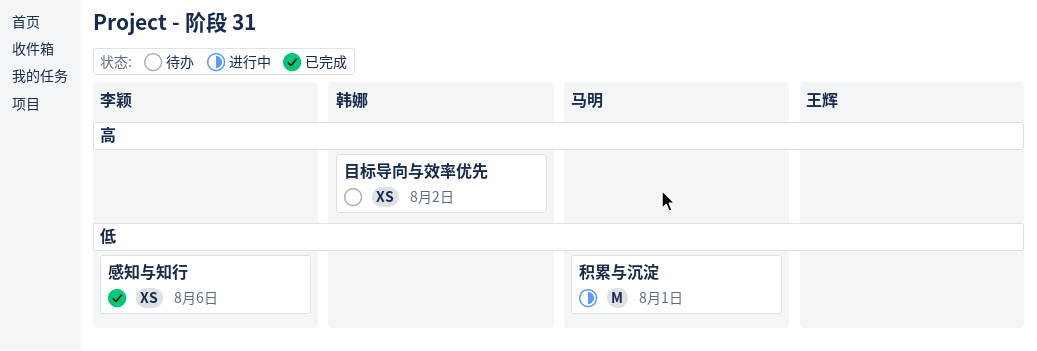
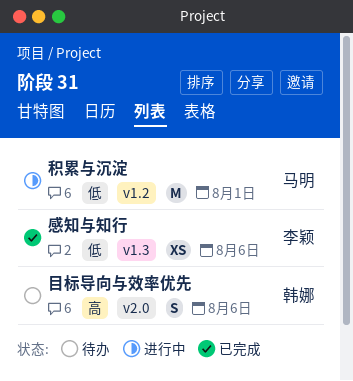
目标导向与效率优先, estimate: XS -> S
目标导向与效率优先, due: Aug 2 -> Aug 6

